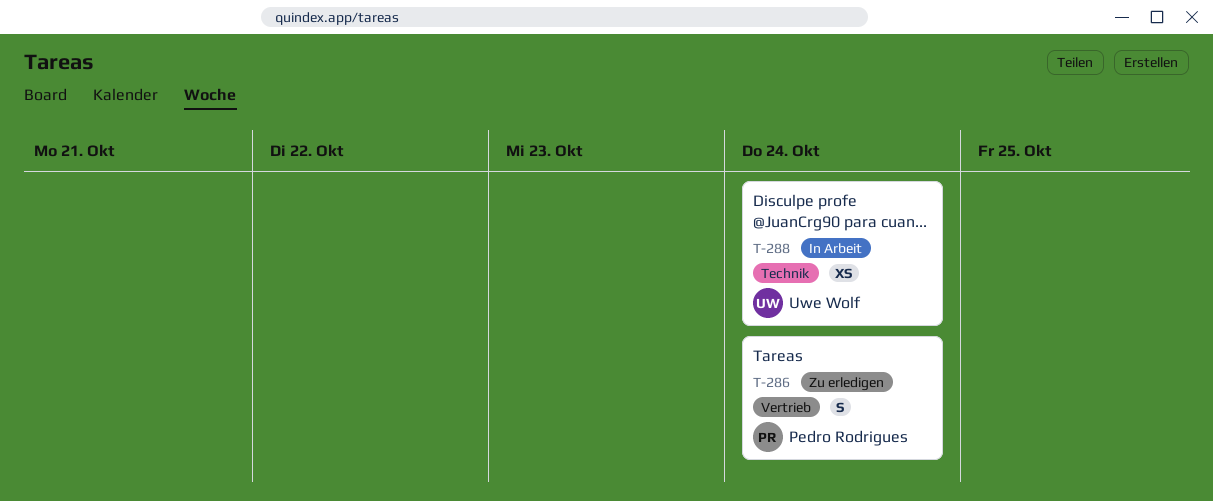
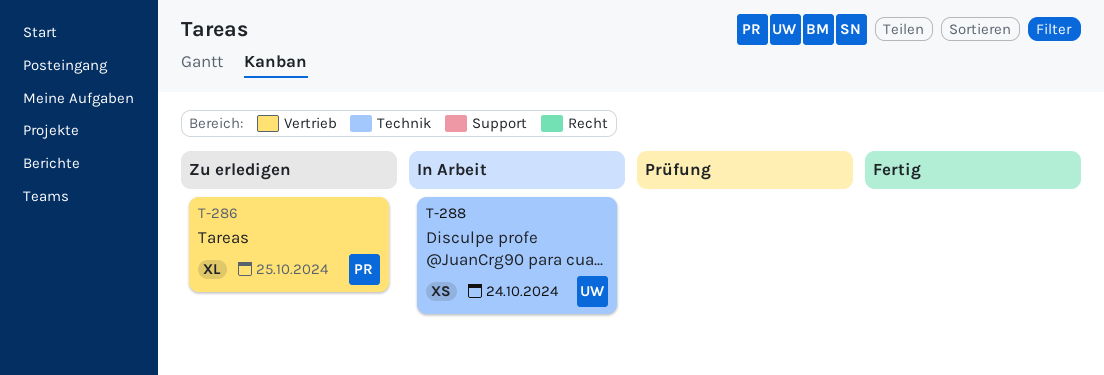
T-286, estimate: S -> XL
T-286, due: Oct 24 -> Oct 25

